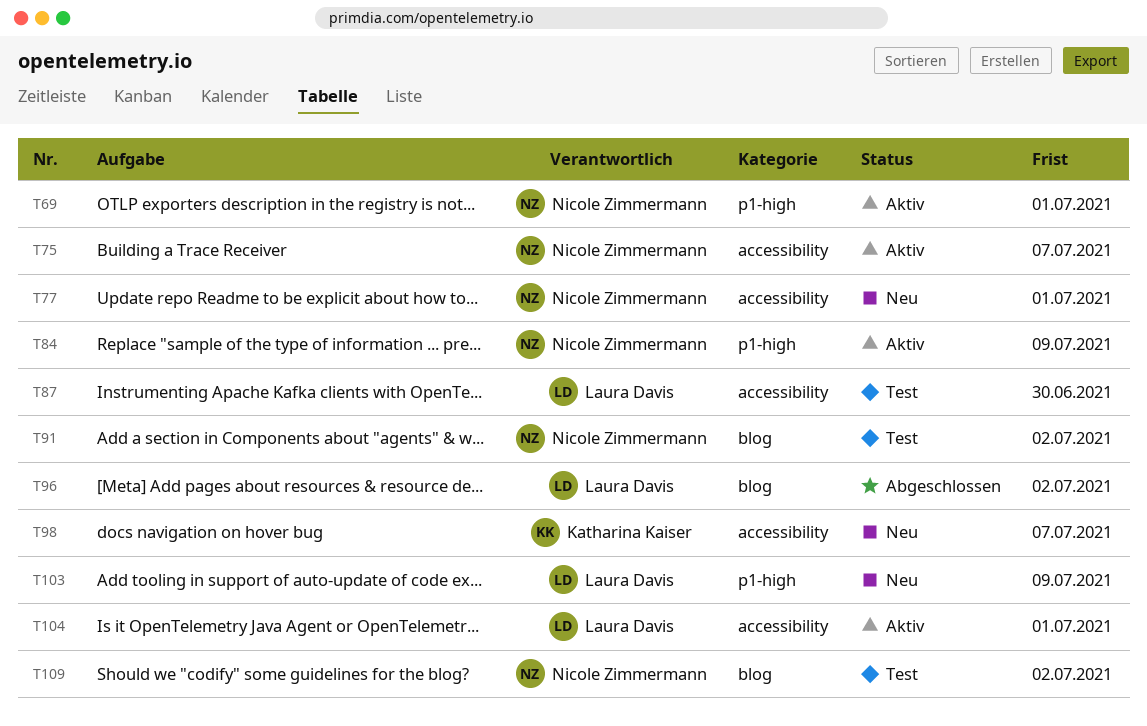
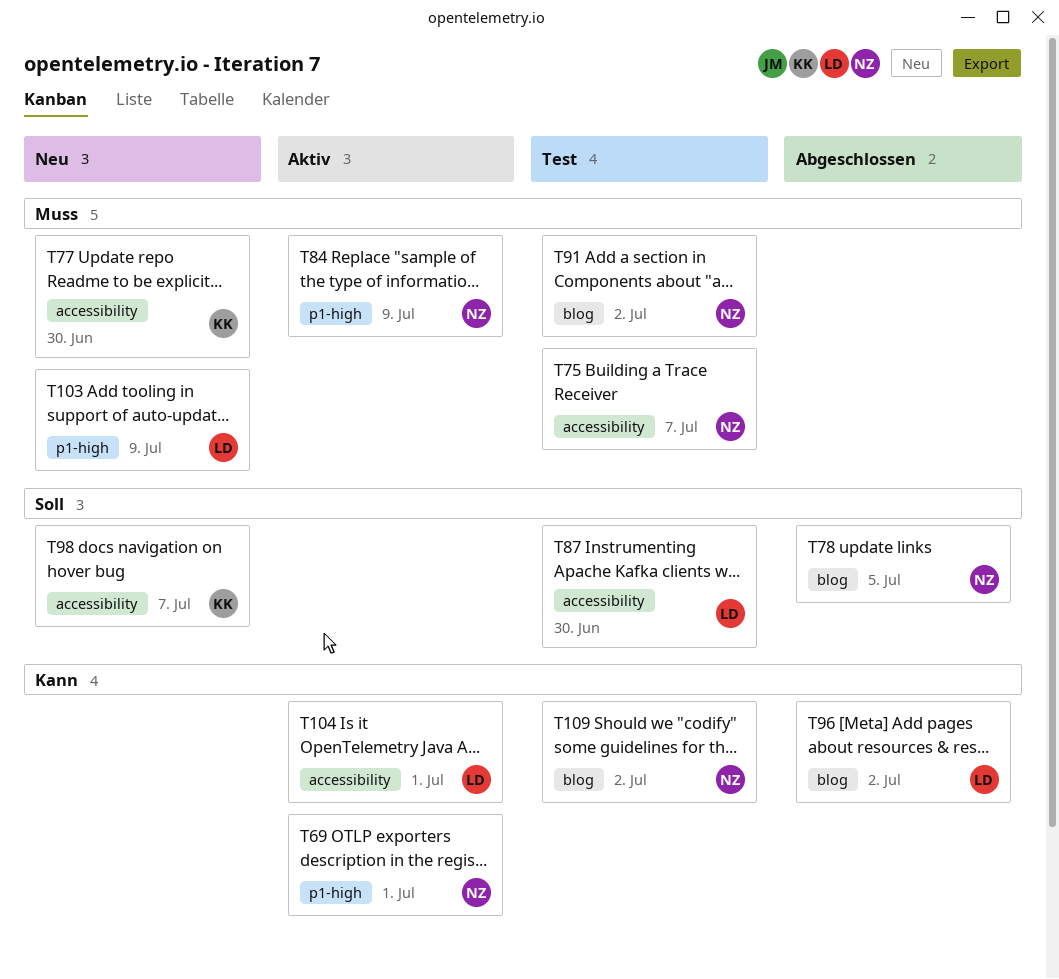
T75, status: Aktiv -> Test
T77, owner: Nicole Zimmermann -> Katharina Kaiser
T77, due: Jul 1 -> Jun 30
T78: none -> present

